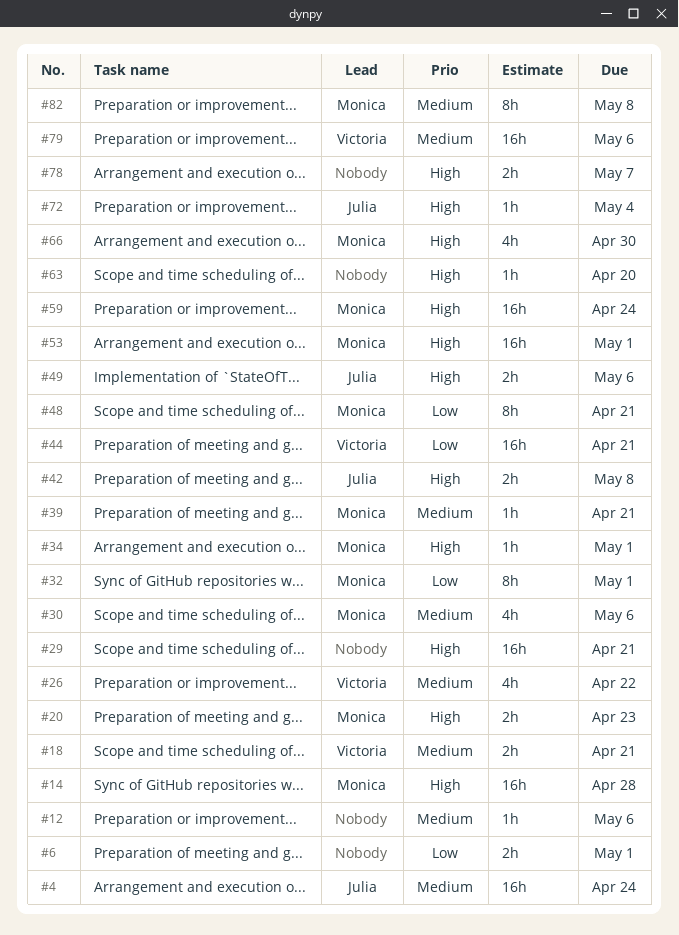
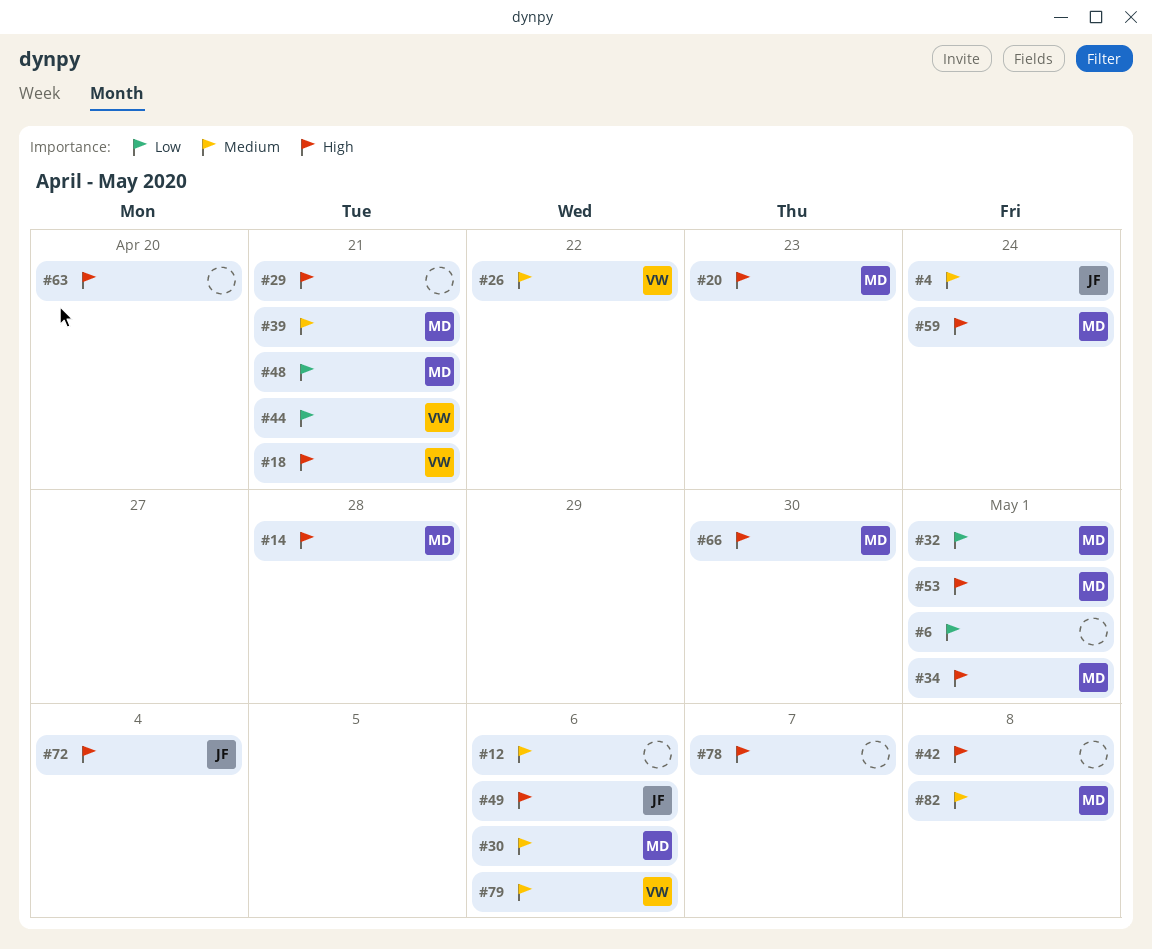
#18, priority: Medium -> High
#42, owner: Julia -> none

